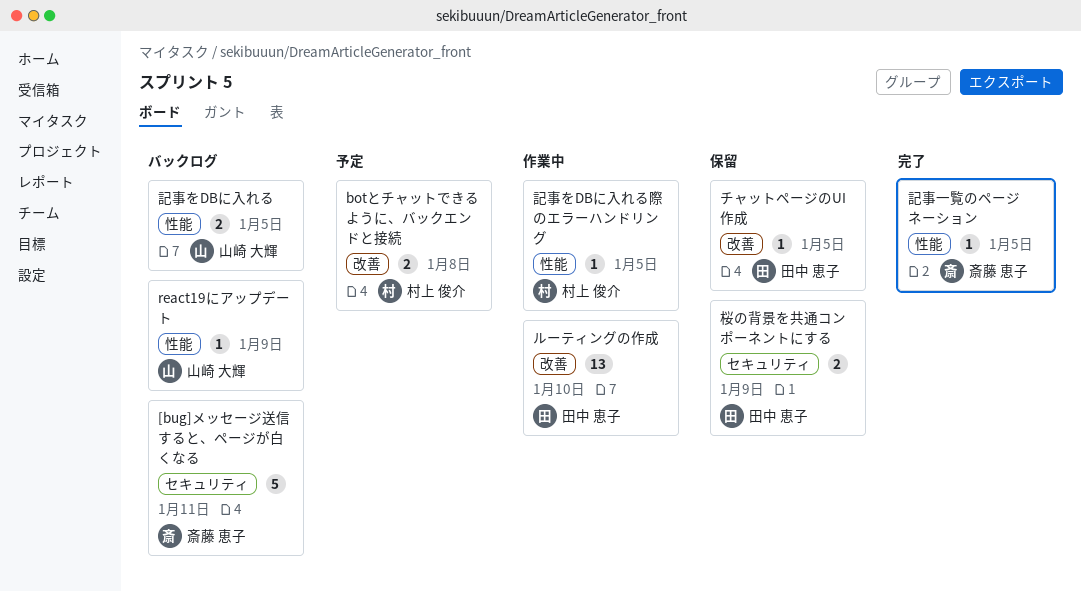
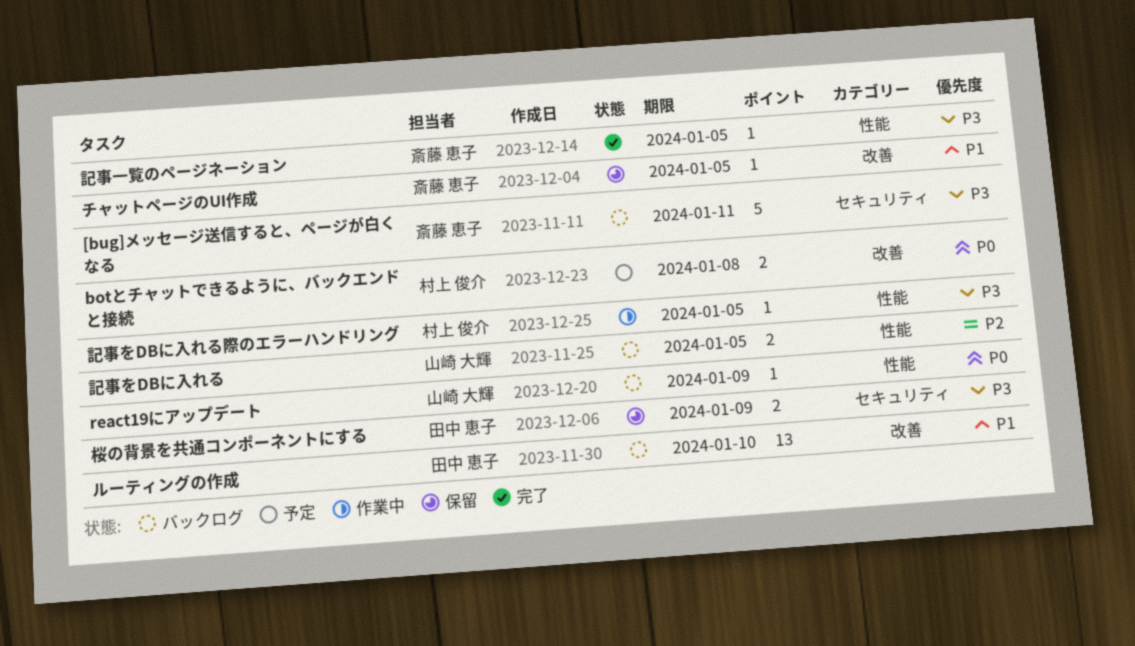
チャットページのUI作成, owner: 田中 恵子 -> 斎藤 恵子
ルーティングの作成, status: 作業中 -> バックログ

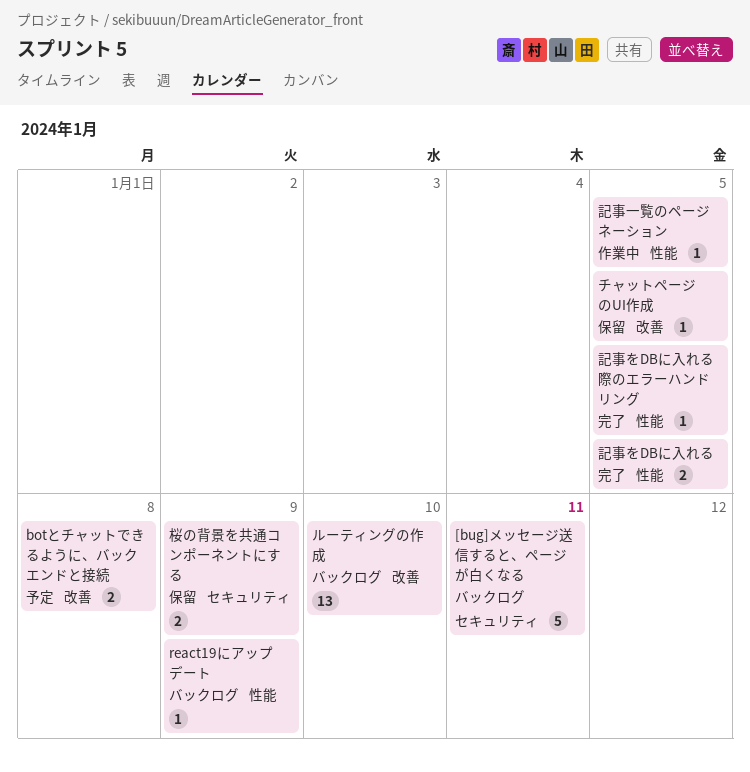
記事をDBに入れる, status: バックログ -> 完了
記事をDBに入れる際のエラーハンドリング, status: 作業中 -> 完了
記事一覧のページネーション, status: 完了 -> 作業中

